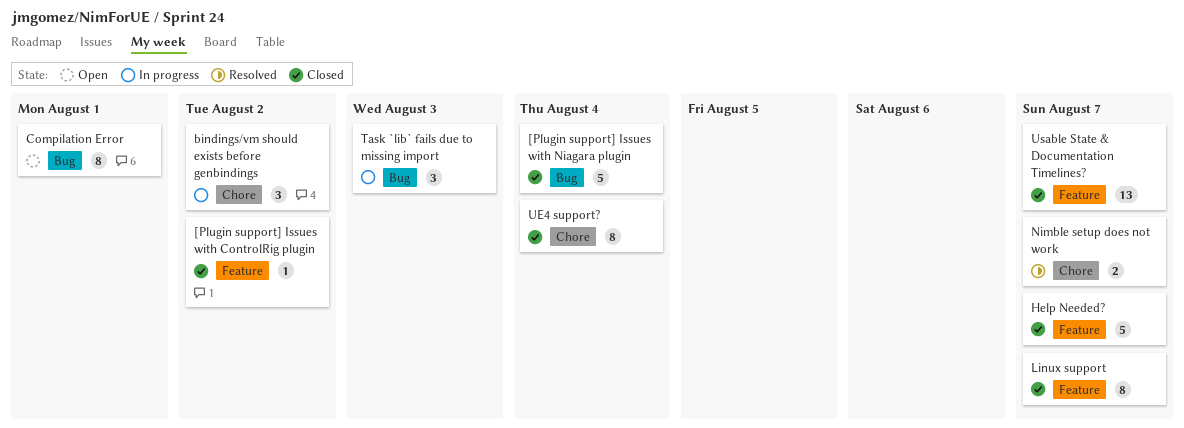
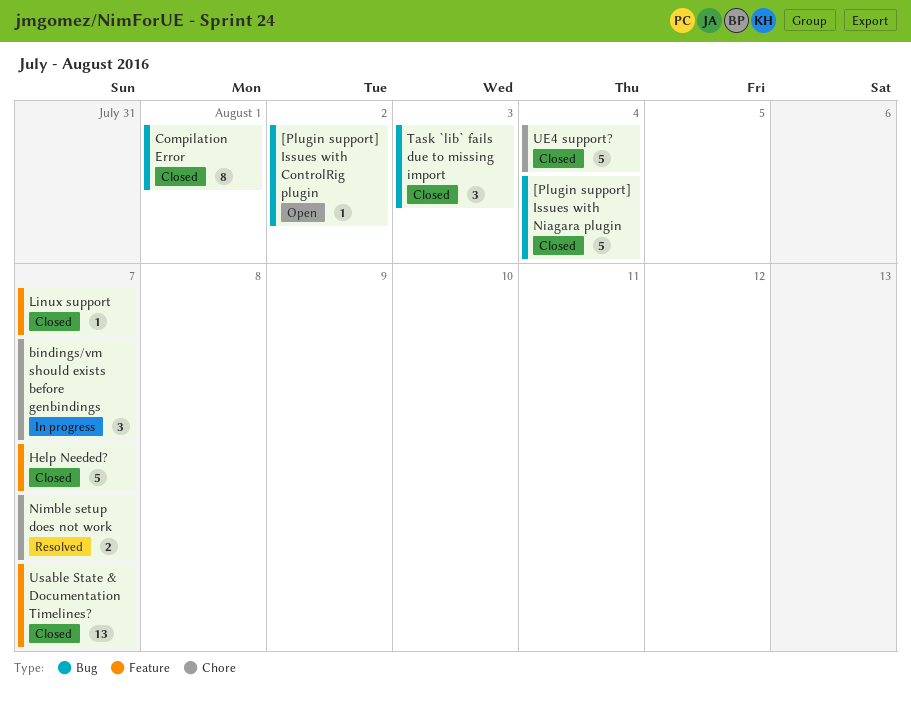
[Plugin support] Issues with ControlRig plugin, status: Closed -> Open
[Plugin support] Issues with ControlRig plugin, label: Feature -> Bug
bindings/vm should exists before genbindings, due: Aug 2 -> Aug 7
Compilation Error, status: Open -> Closed
Linux support, estimate: 8 -> 1
Task `lib` fails due to missing import, status: In progress -> Closed
UE4 support?, estimate: 8 -> 5

